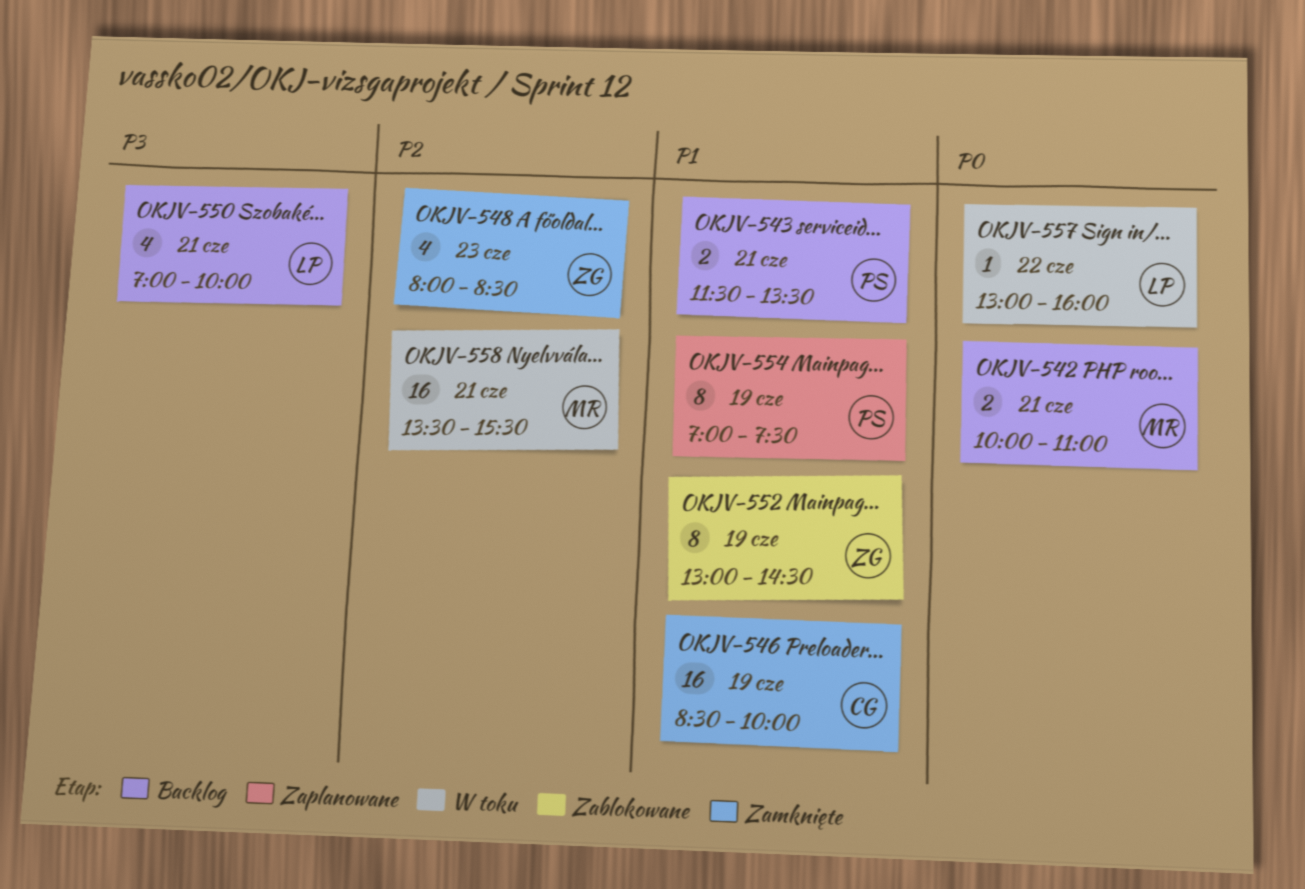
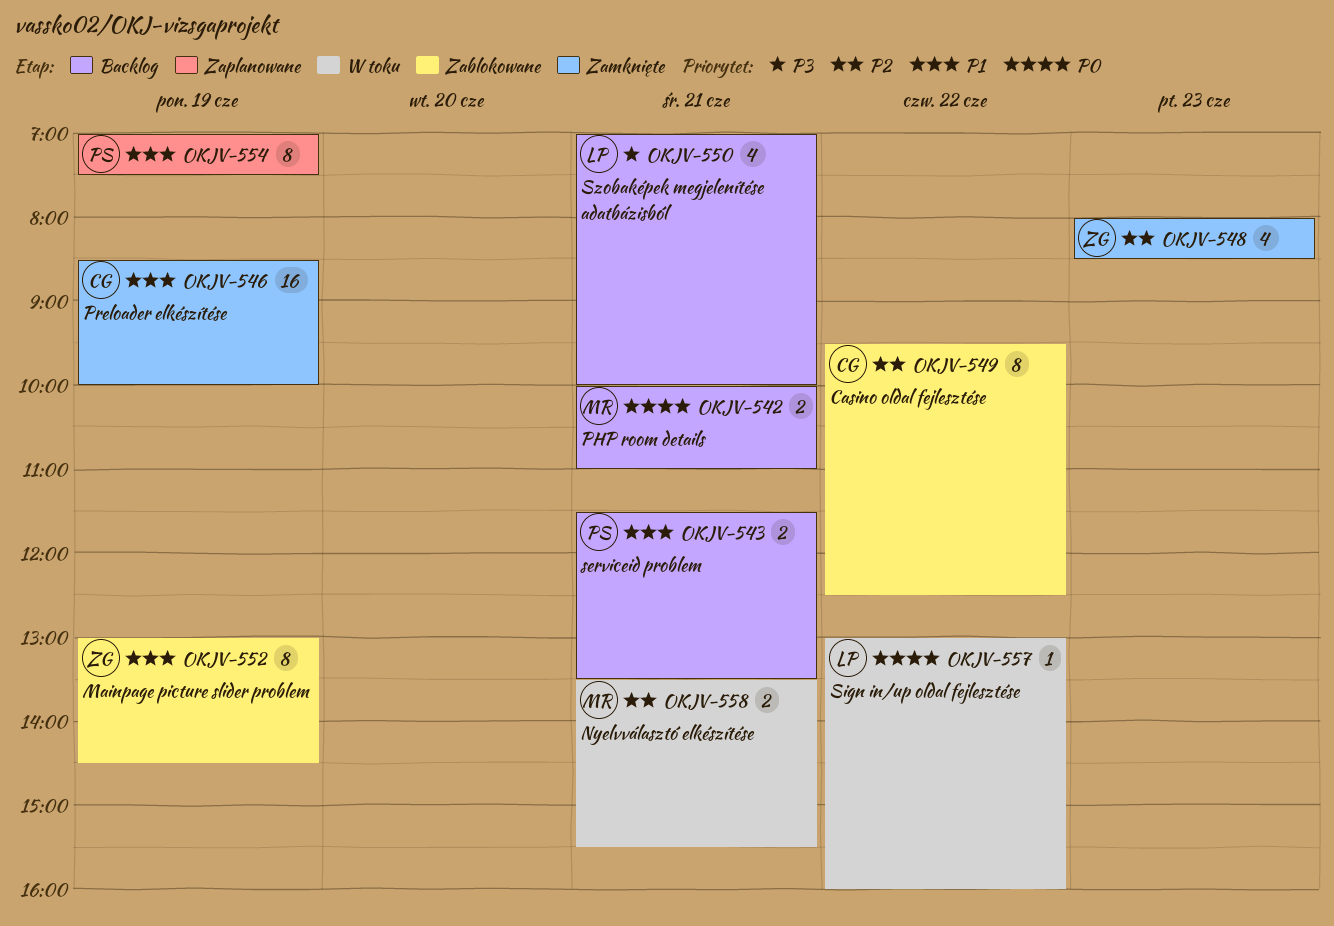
OKJV-549: none -> present
OKJV-558, estimate: 16 -> 2

